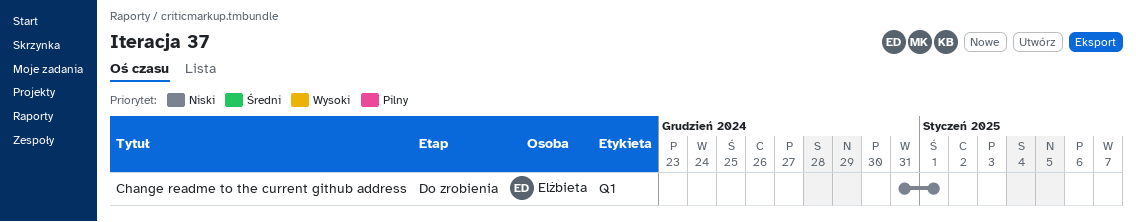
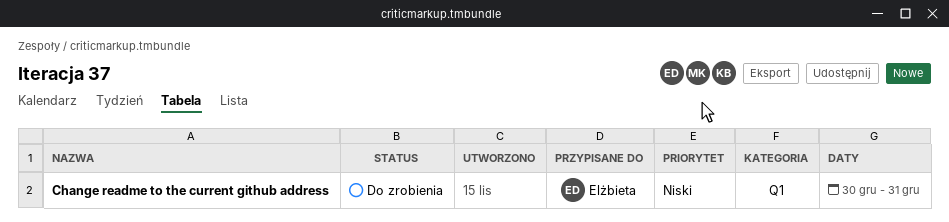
Change readme to the current github address, start: Dec 31 -> Dec 30
Change readme to the current github address, due: Jan 1 -> Dec 31

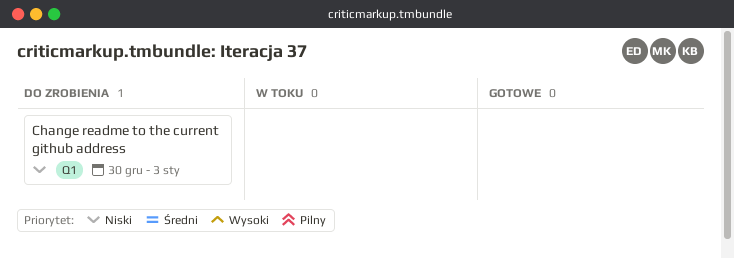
Change readme to the current github address, due: Dec 31 -> Jan 3

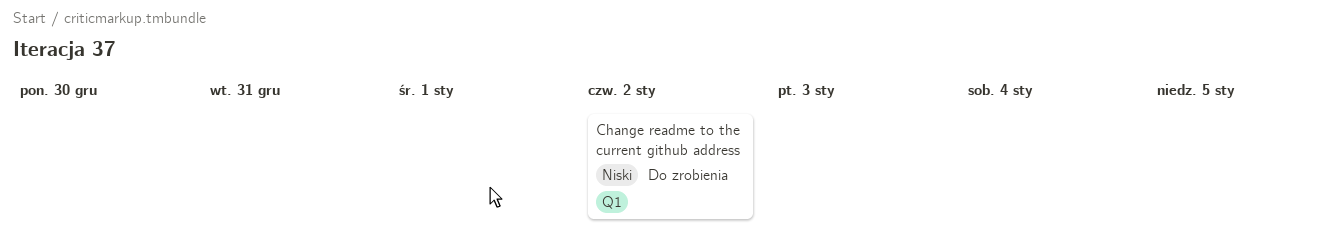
Change readme to the current github address, due: Jan 3 -> Jan 2

